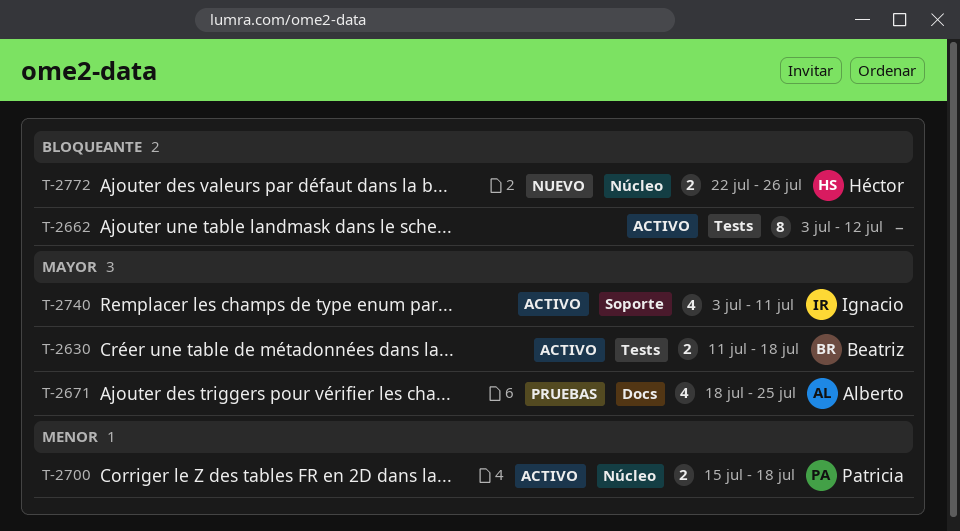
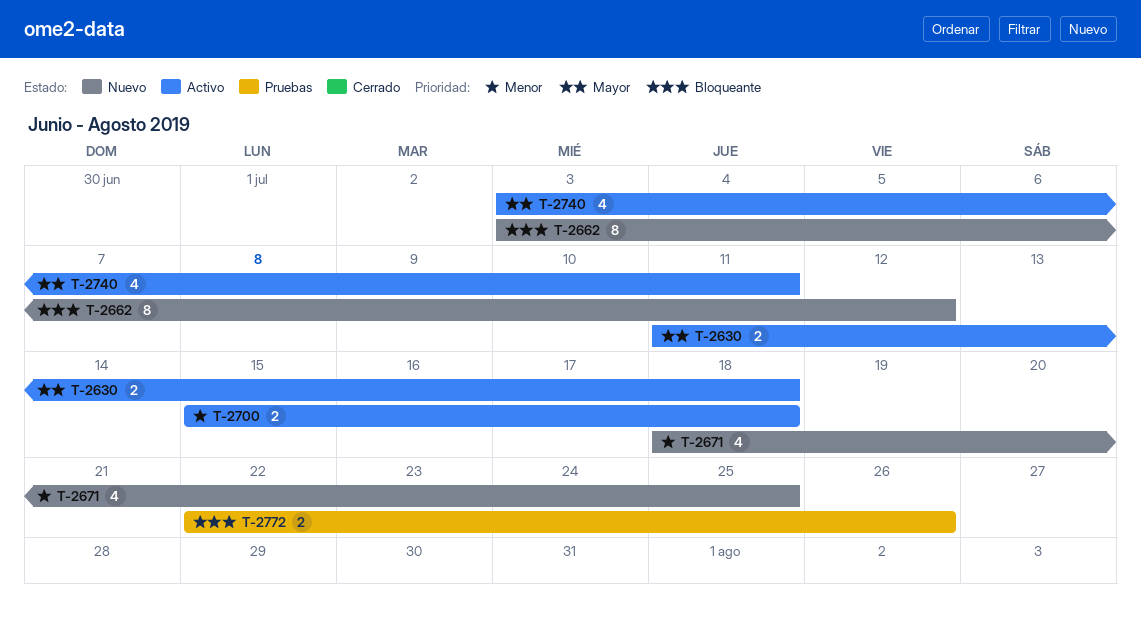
T-2662, status: Activo -> Nuevo
T-2671, status: Pruebas -> Nuevo
T-2671, priority: Mayor -> Menor
T-2772, status: Nuevo -> Pruebas

